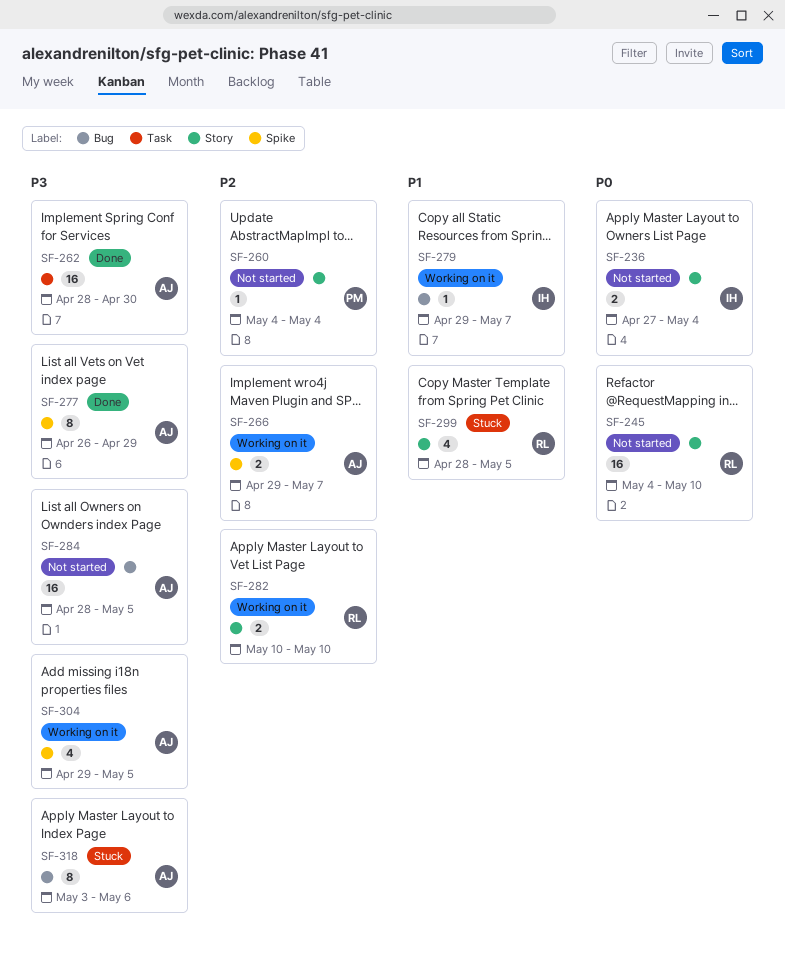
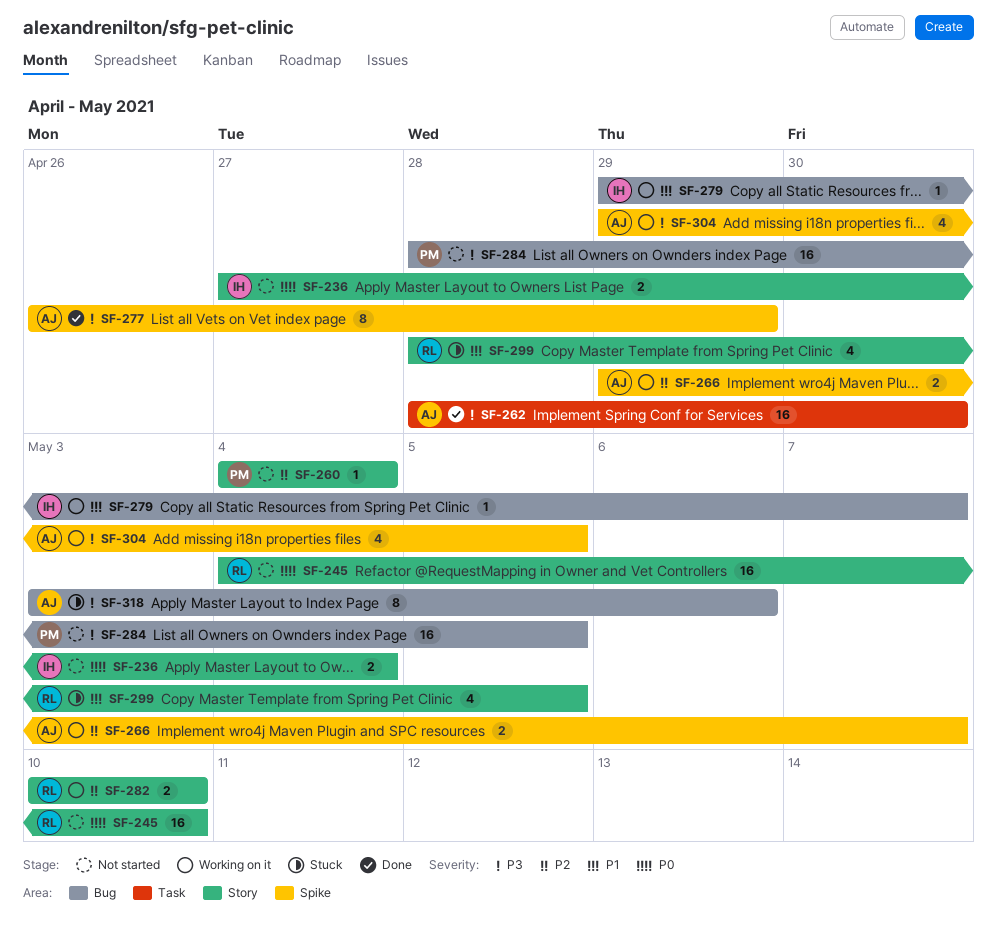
SF-284, owner: AJ -> PM

